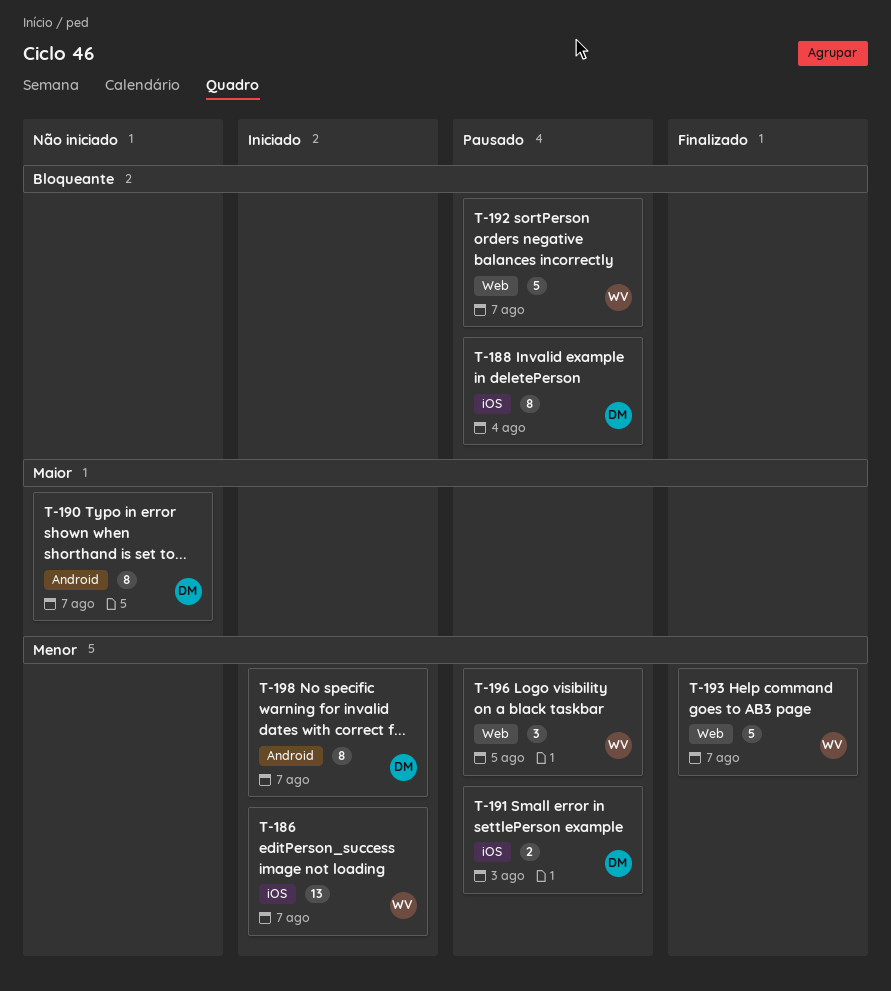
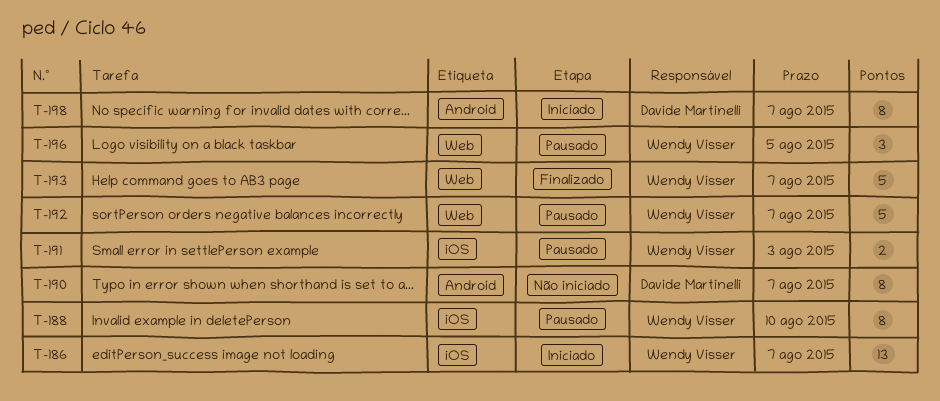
T-188, owner: Davide Martinelli -> Wendy Visser
T-188, due: Aug 4 -> Aug 10
T-191, owner: Davide Martinelli -> Wendy Visser

